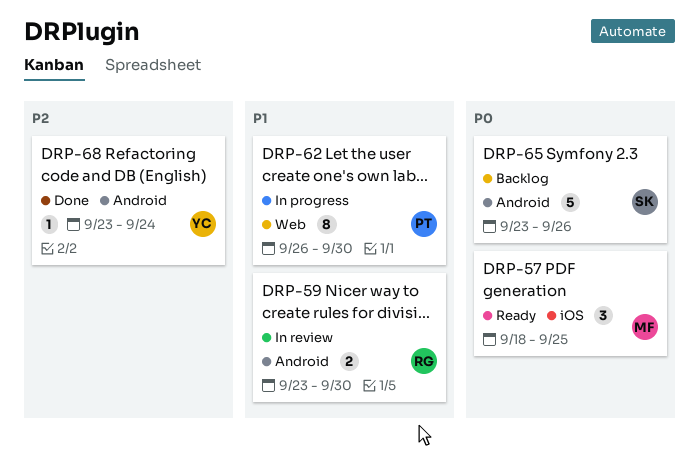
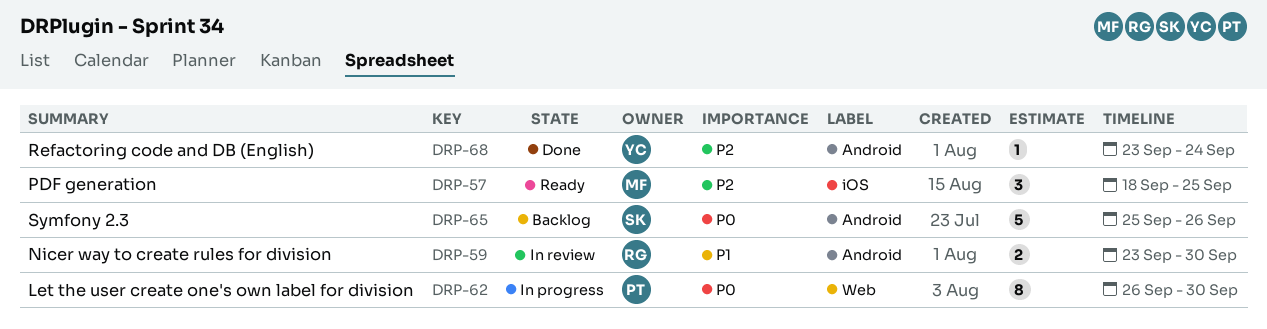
DRP-57, priority: P0 -> P2
DRP-62, priority: P1 -> P0
DRP-65, start: Sep 23 -> Sep 25

